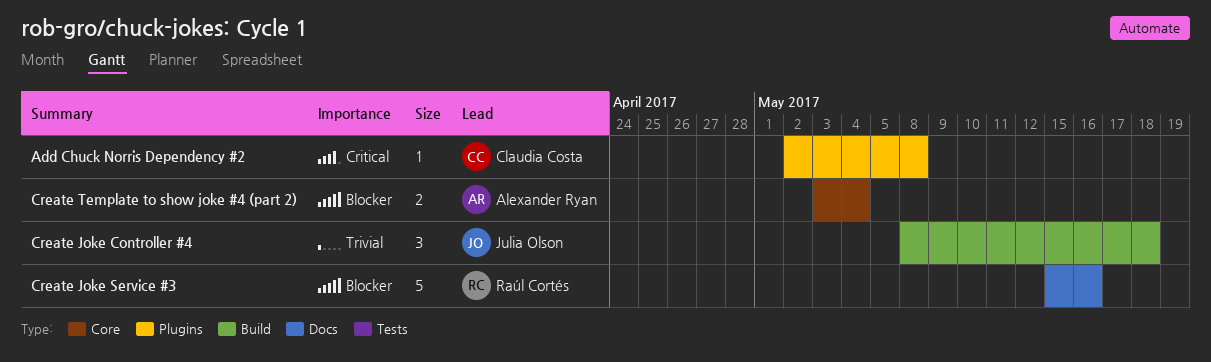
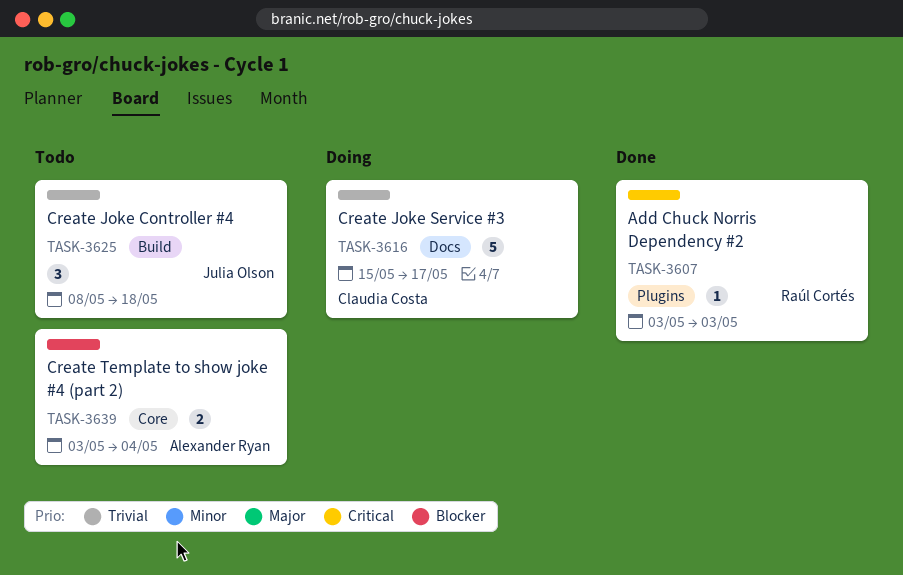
Add Chuck Norris Dependency #2, owner: Claudia Costa -> Raúl Cortés
Add Chuck Norris Dependency #2, start: May 2 -> May 3
Add Chuck Norris Dependency #2, due: May 8 -> May 3
Create Joke Service #3, owner: Raúl Cortés -> Claudia Costa
Create Joke Service #3, priority: Blocker -> Trivial
Create Joke Service #3, due: May 16 -> May 17

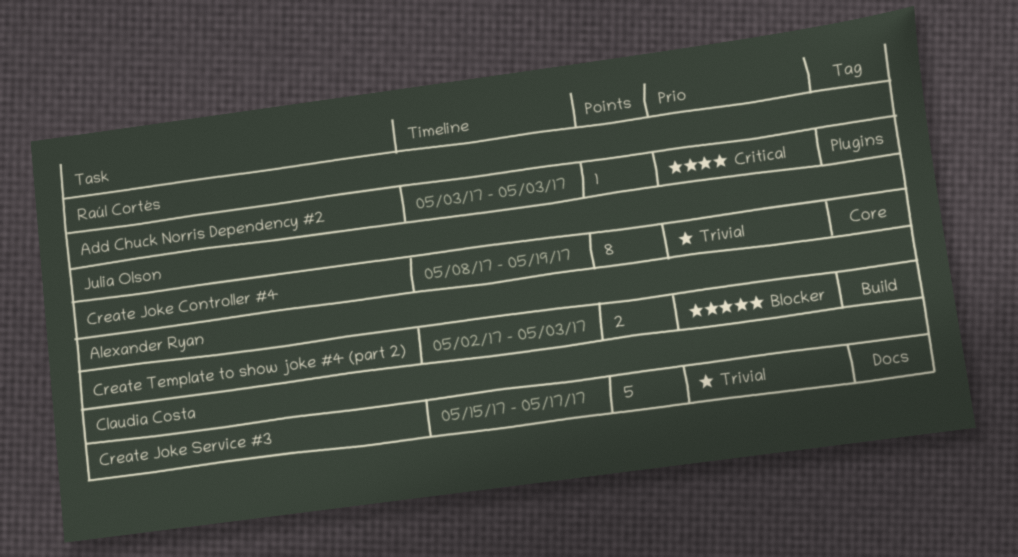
Create Joke Controller #4, label: Build -> Core
Create Joke Controller #4, estimate: 3 -> 8
Create Joke Controller #4, due: May 18 -> May 19
Create Template to show joke #4 (part 2), label: Core -> Build
Create Template to show joke #4 (part 2), start: May 3 -> May 2
Create Template to show joke #4 (part 2), due: May 4 -> May 3

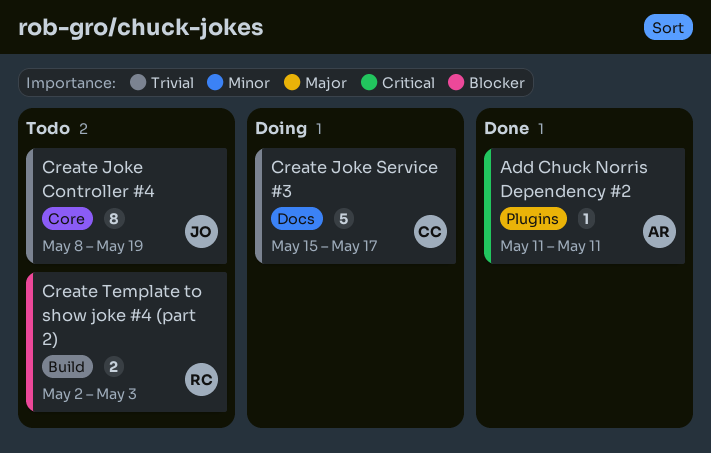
Add Chuck Norris Dependency #2, owner: Raúl Cortés -> Alexander Ryan
Add Chuck Norris Dependency #2, start: May 3 -> May 11
Add Chuck Norris Dependency #2, due: May 3 -> May 11
Create Template to show joke #4 (part 2), owner: Alexander Ryan -> Raúl Cortés

